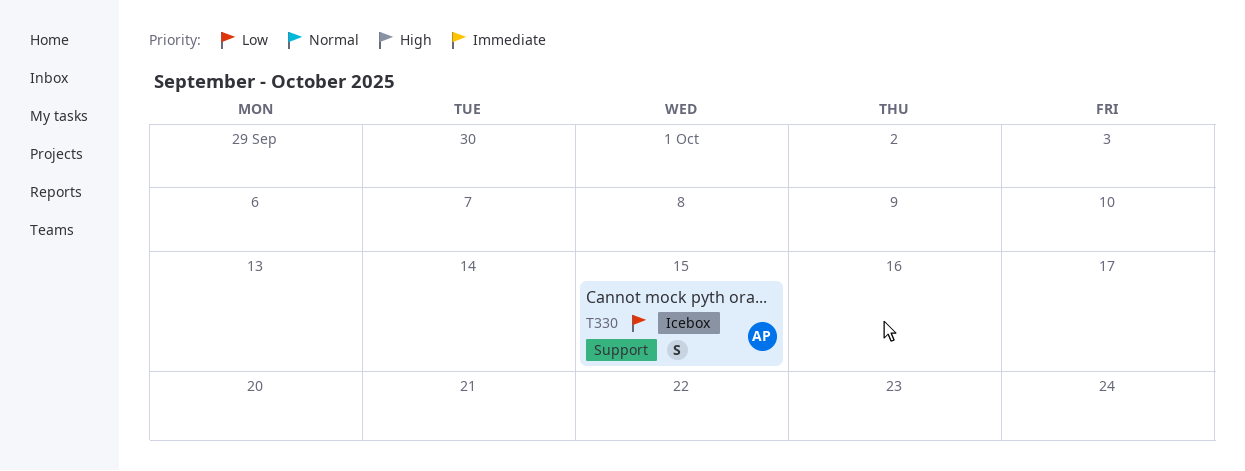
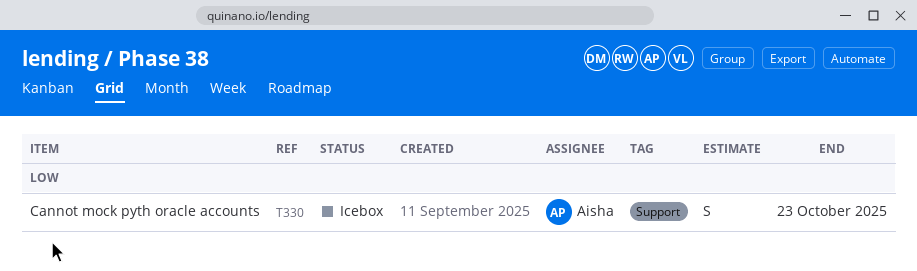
T330, due: Oct 15 -> Oct 23

